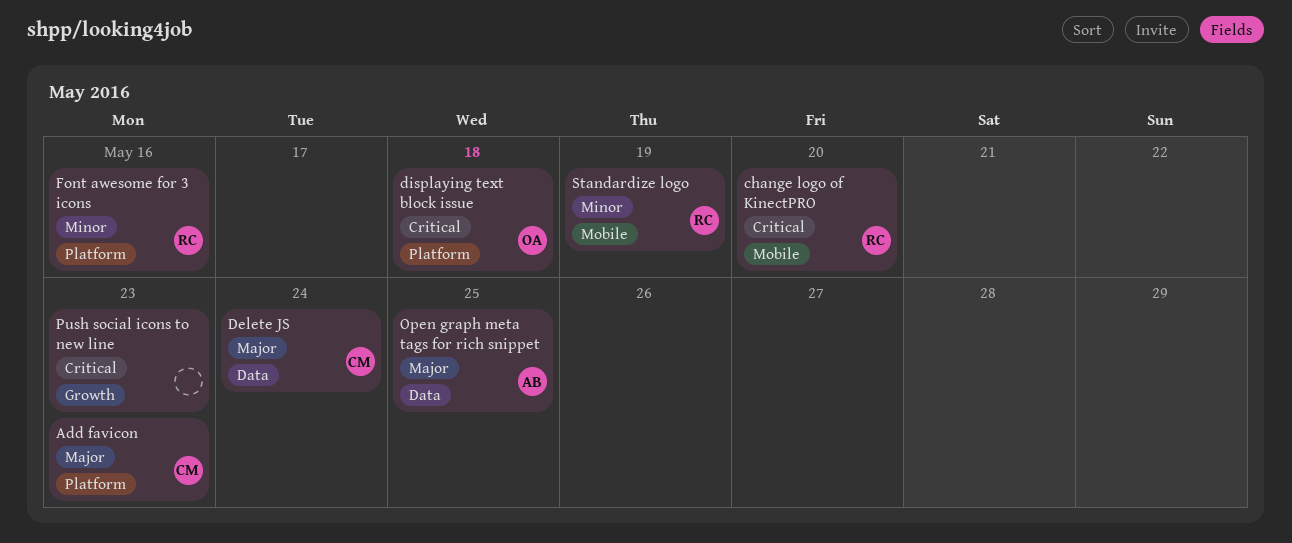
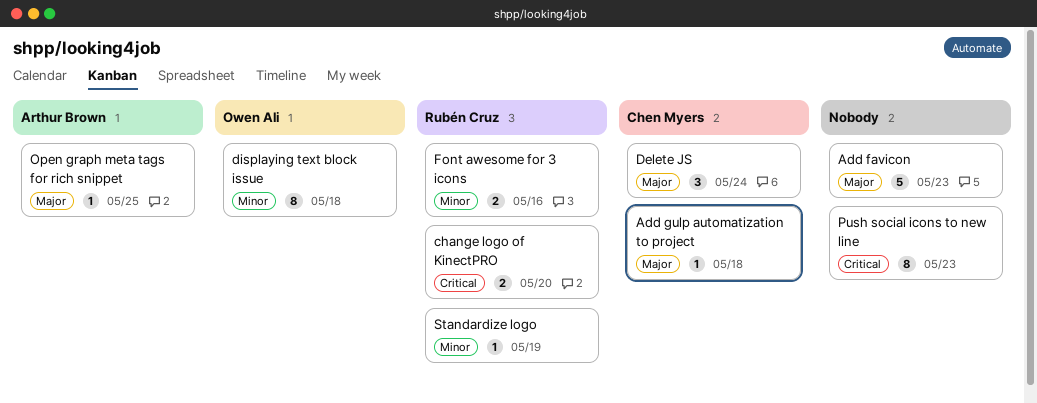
Add favicon, owner: Chen Myers -> none
Add gulp automatization to project: none -> present
displaying text block issue, priority: Critical -> Minor

